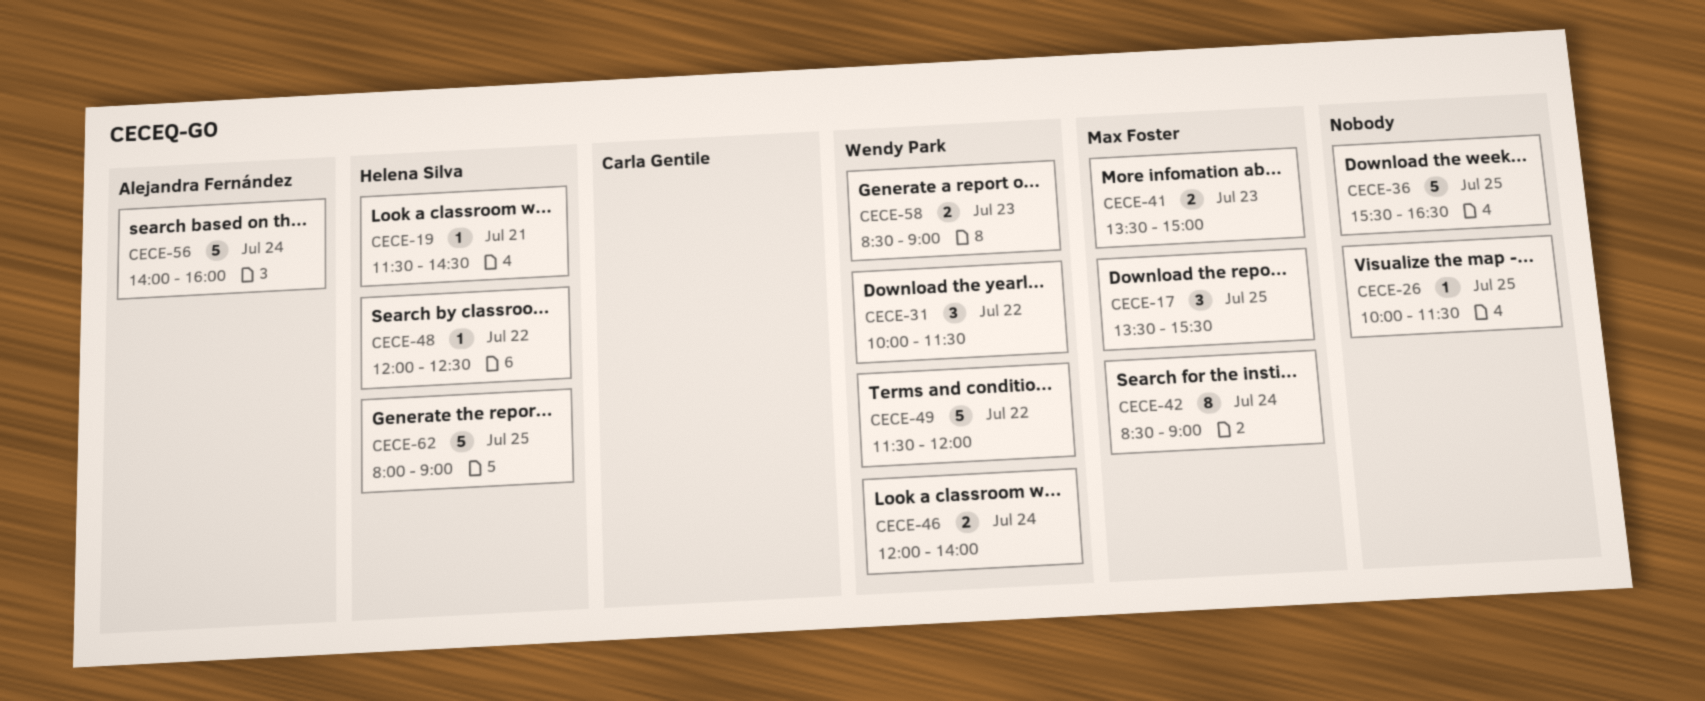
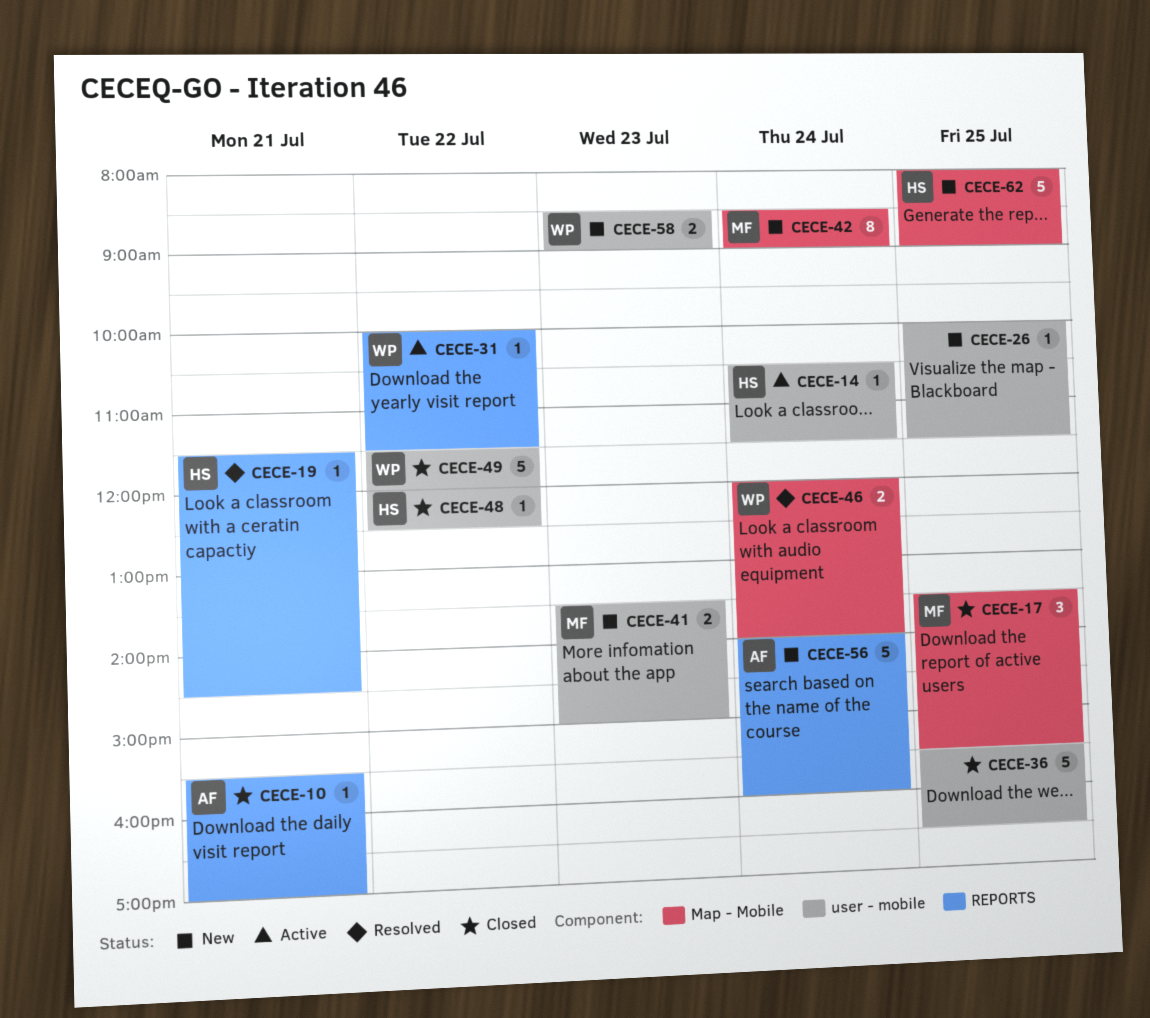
CECE-10: none -> present
CECE-14: none -> present
CECE-31, estimate: 3 -> 1

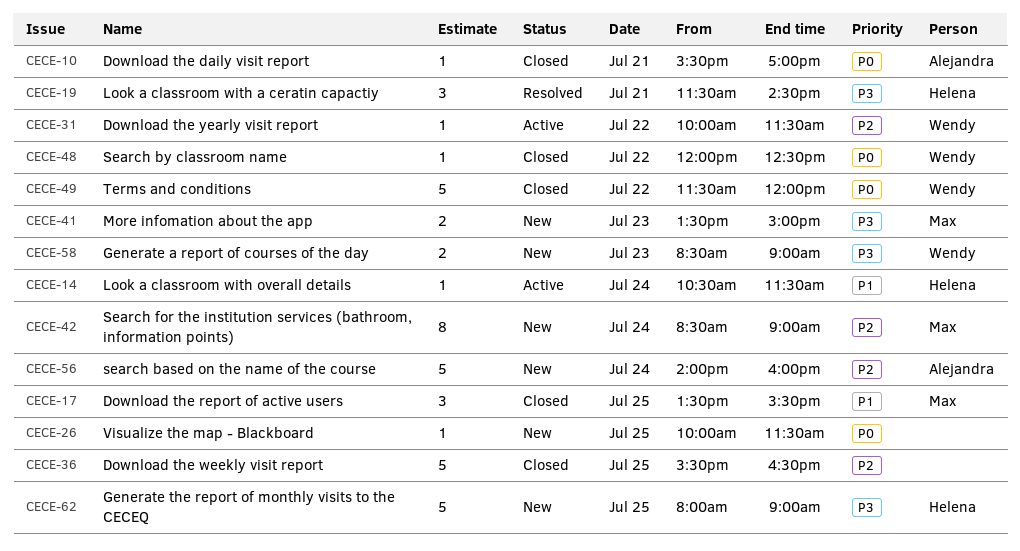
CECE-19, estimate: 1 -> 3
CECE-46: present -> none
CECE-48, owner: Helena -> Wendy

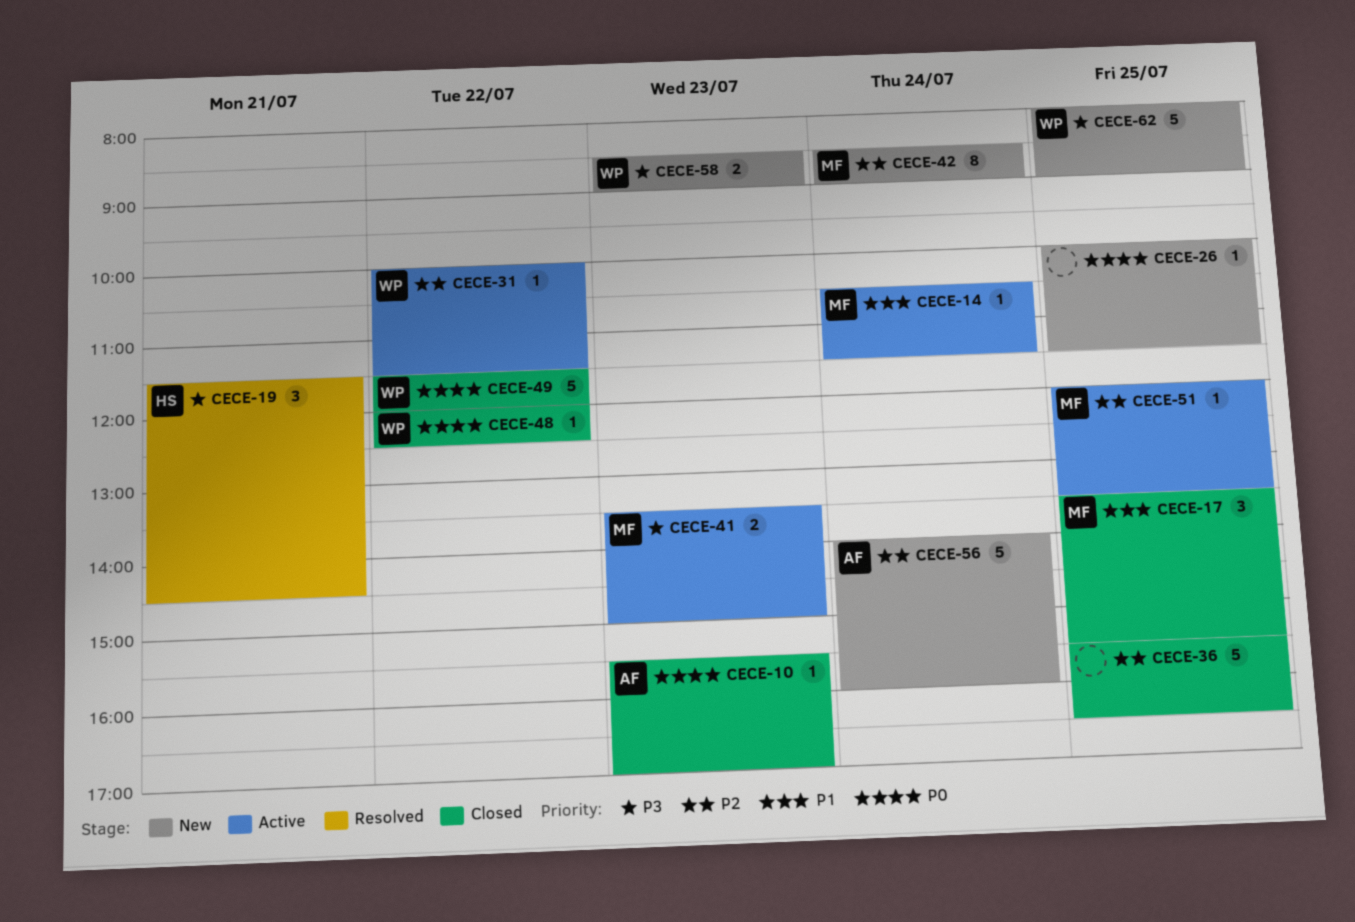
CECE-10, day: Jul 21 -> Jul 23
CECE-14, owner: Helena -> Max
CECE-41, status: New -> Active
CECE-51: none -> present
CECE-62, owner: Helena -> Wendy

